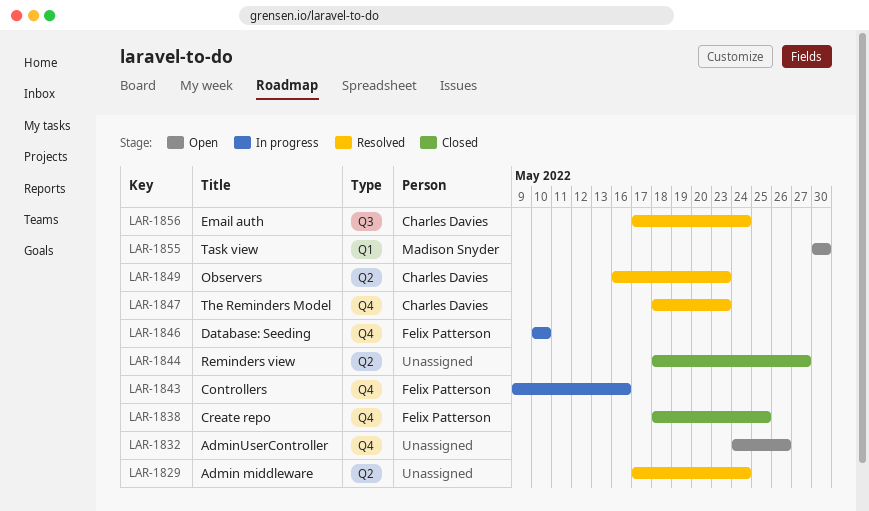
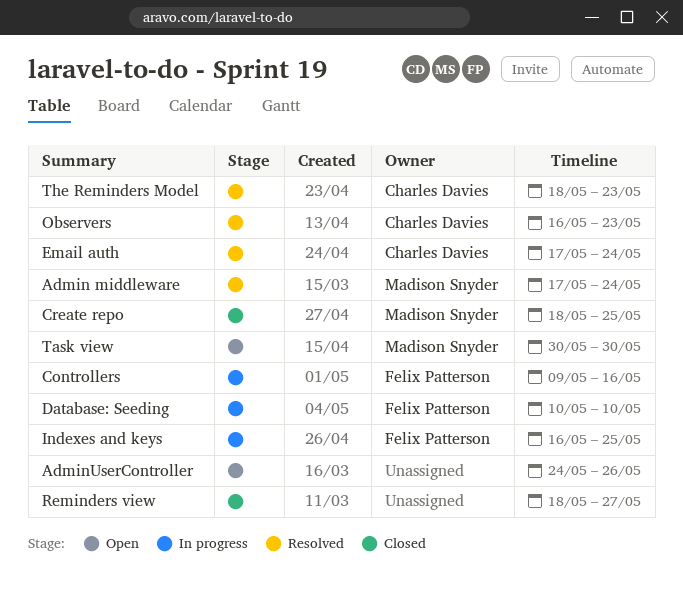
Admin middleware, owner: none -> Madison Snyder
Create repo, owner: Felix Patterson -> Madison Snyder
Indexes and keys: none -> present

